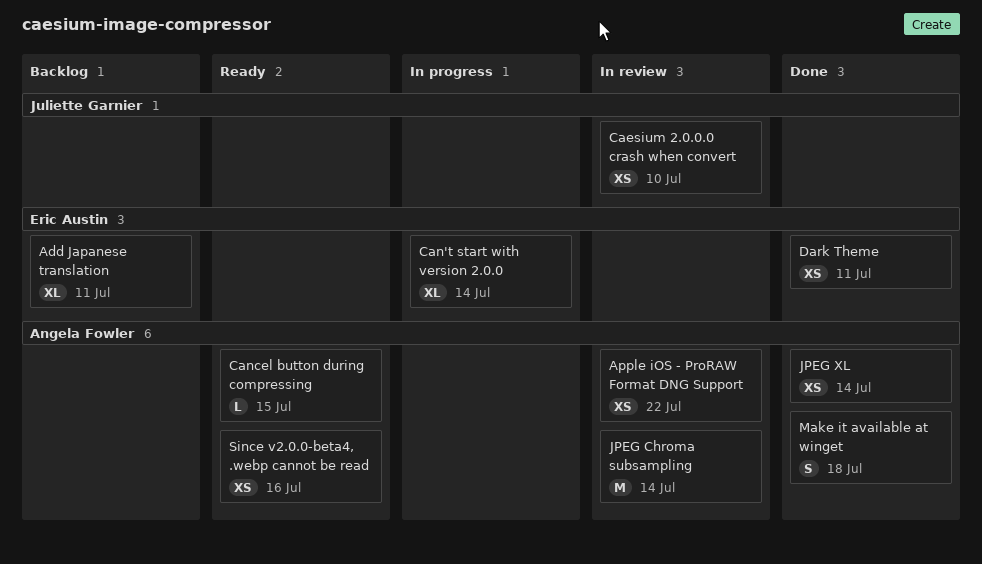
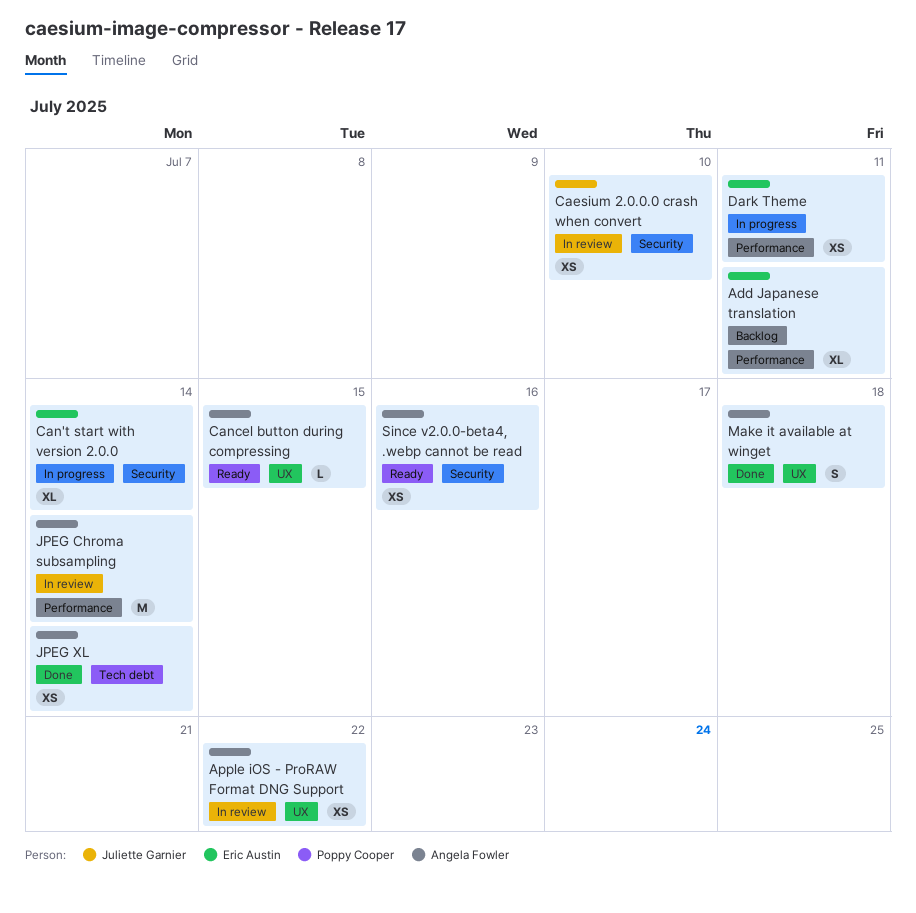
Dark Theme, status: Done -> In progress

